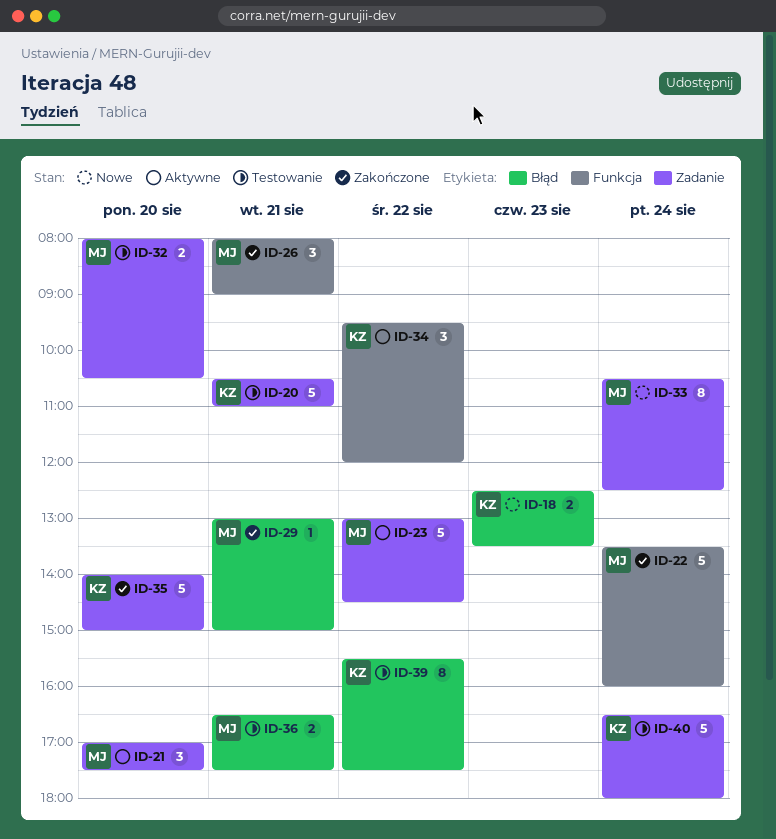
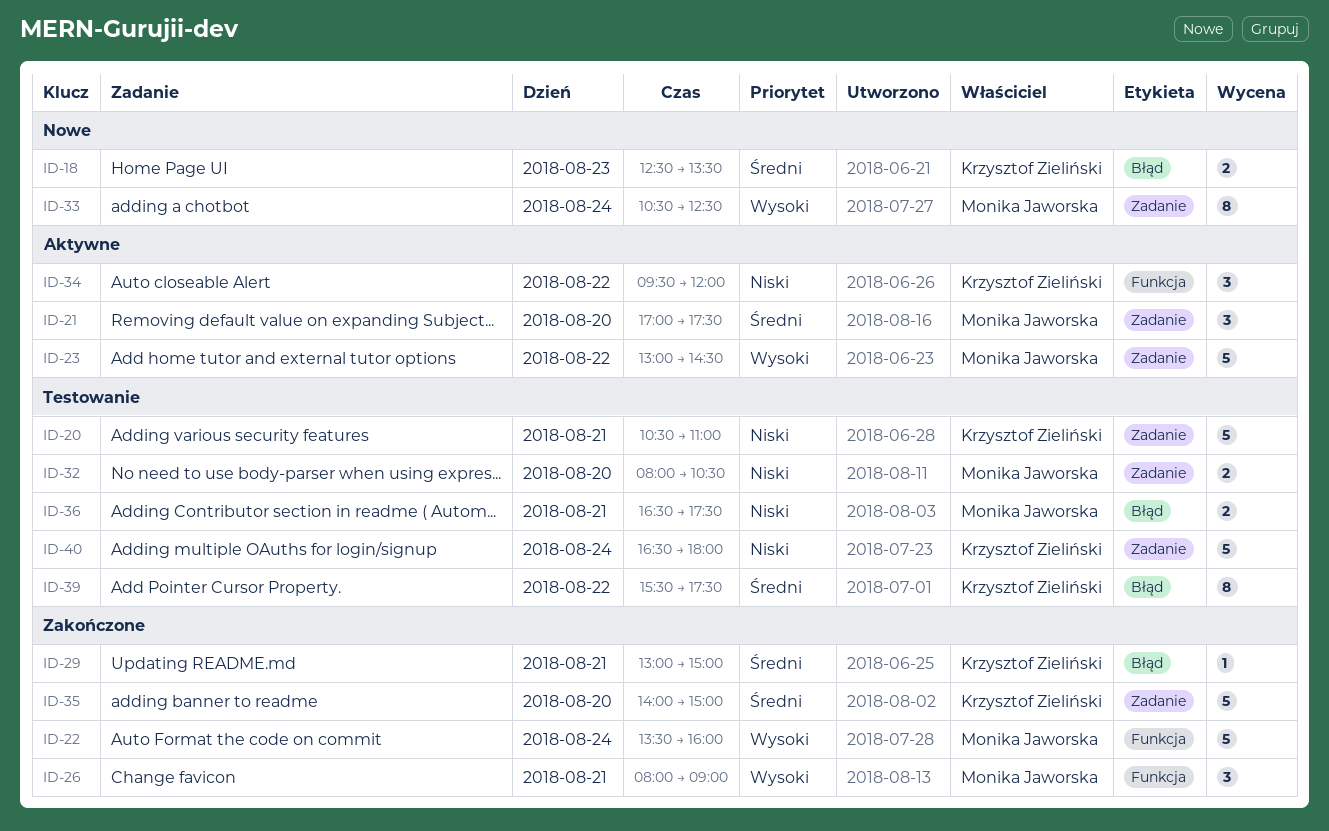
ID-29, owner: Monika Jaworska -> Krzysztof Zieliński

